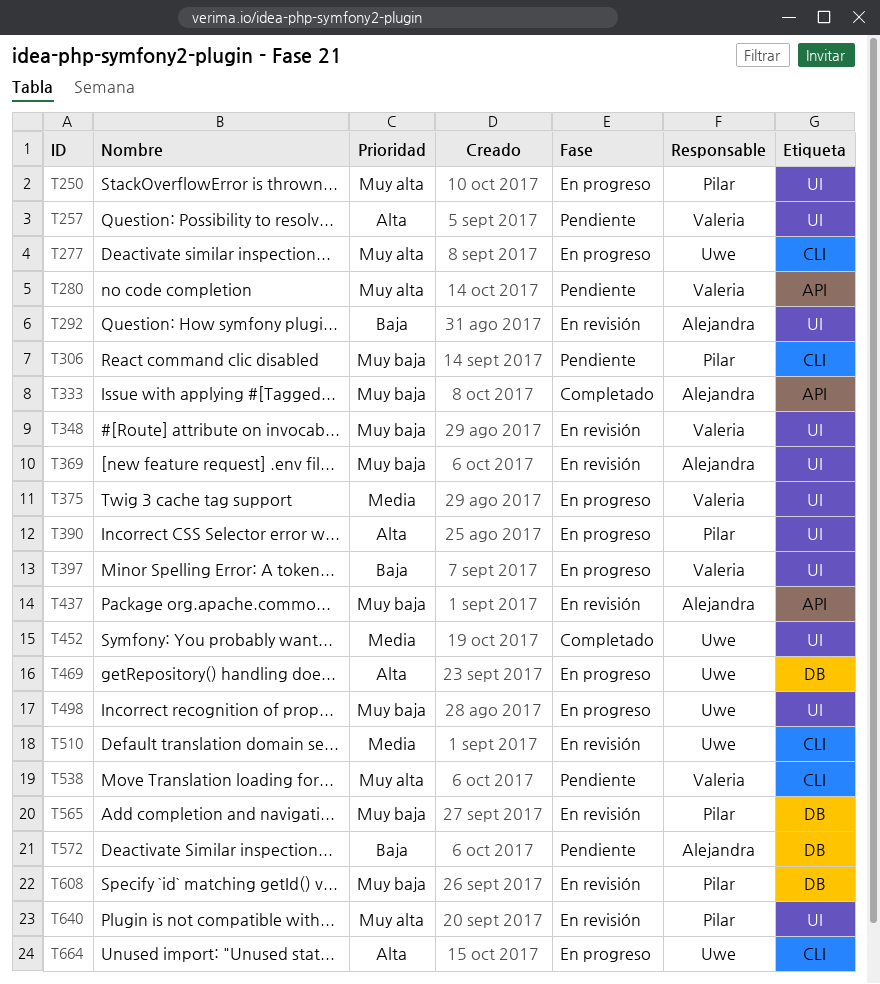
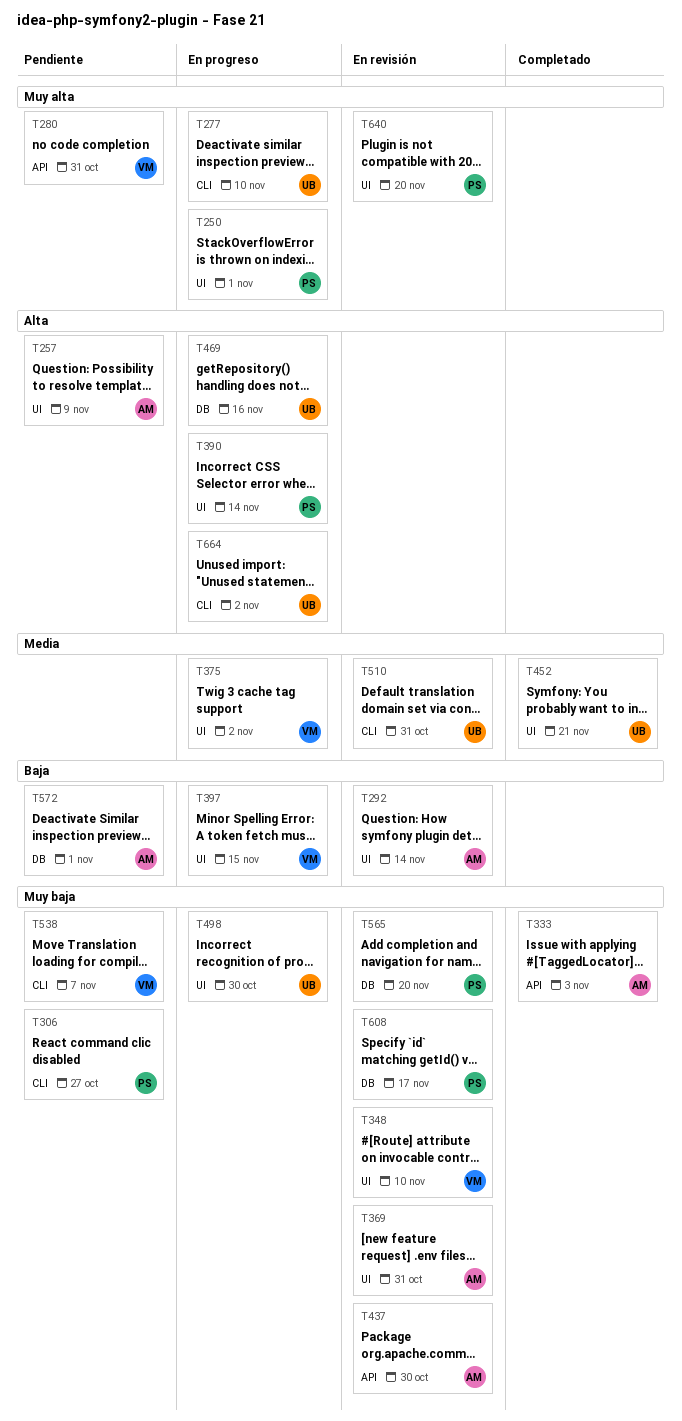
T257, owner: Valeria -> Alejandra
T538, priority: Muy alta -> Muy baja

